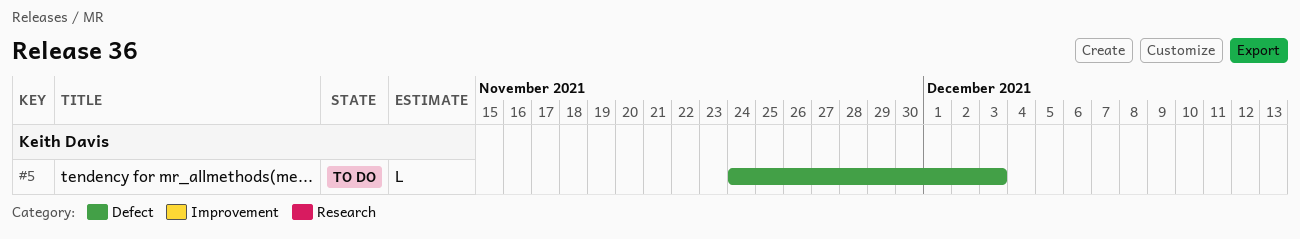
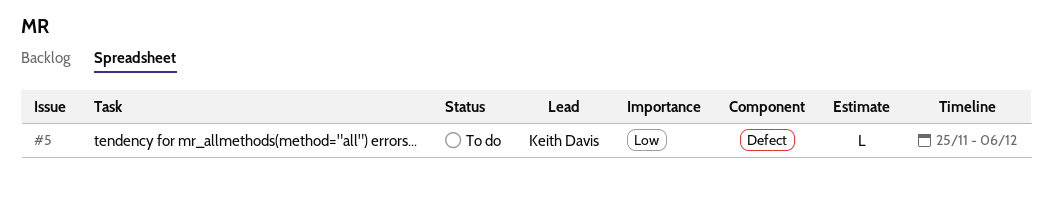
#5, start: Nov 24 -> Nov 25
#5, due: Dec 3 -> Dec 6

